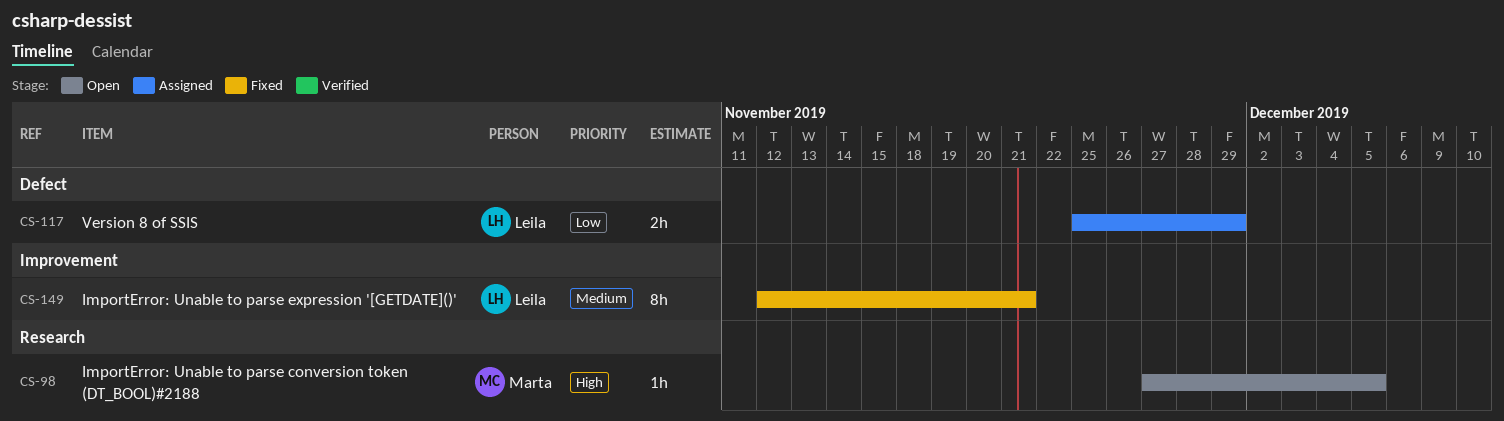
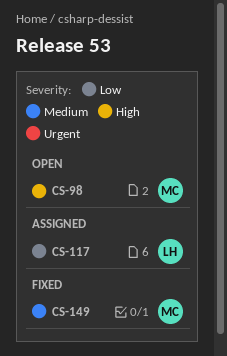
CS-149, owner: Leila -> Marta

